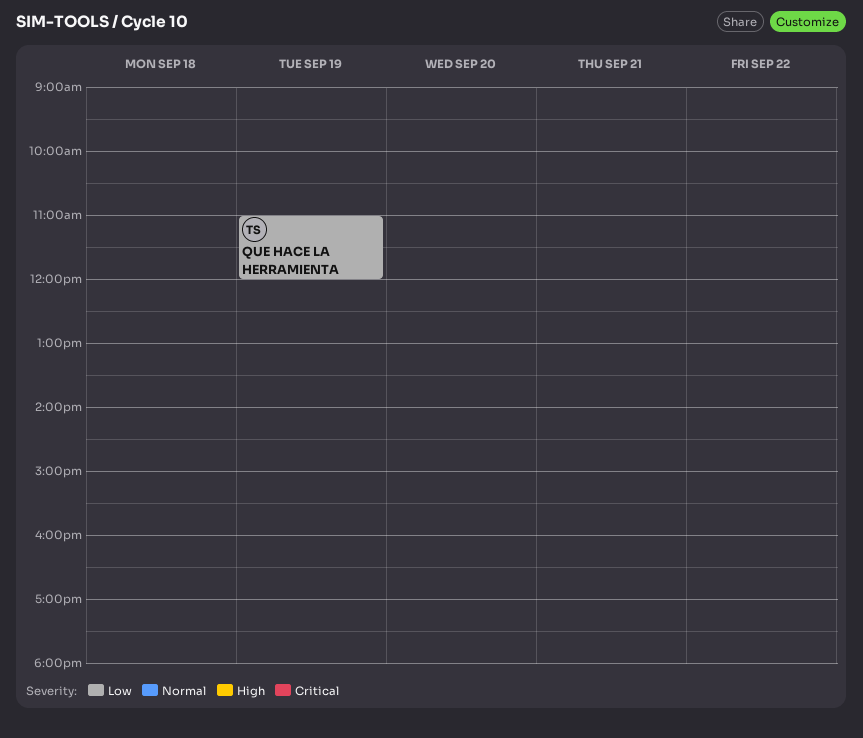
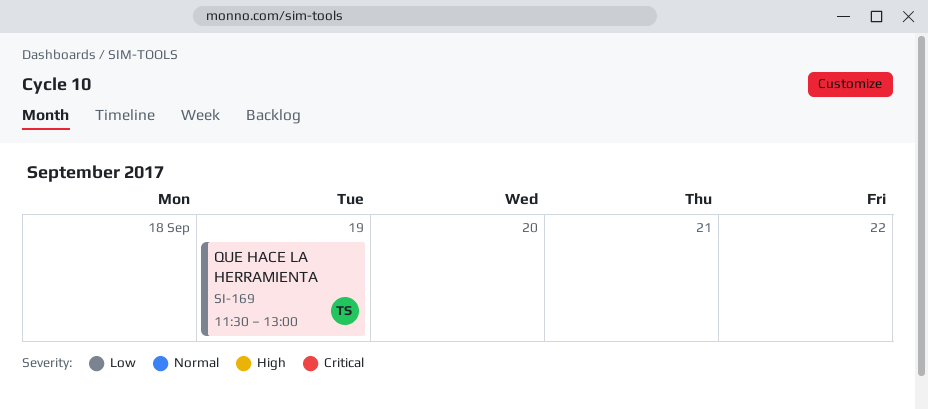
QUE HACE LA HERRAMIENTA, begins: 11:00 -> 11:30
QUE HACE LA HERRAMIENTA, ends: 12:00 -> 13:00

